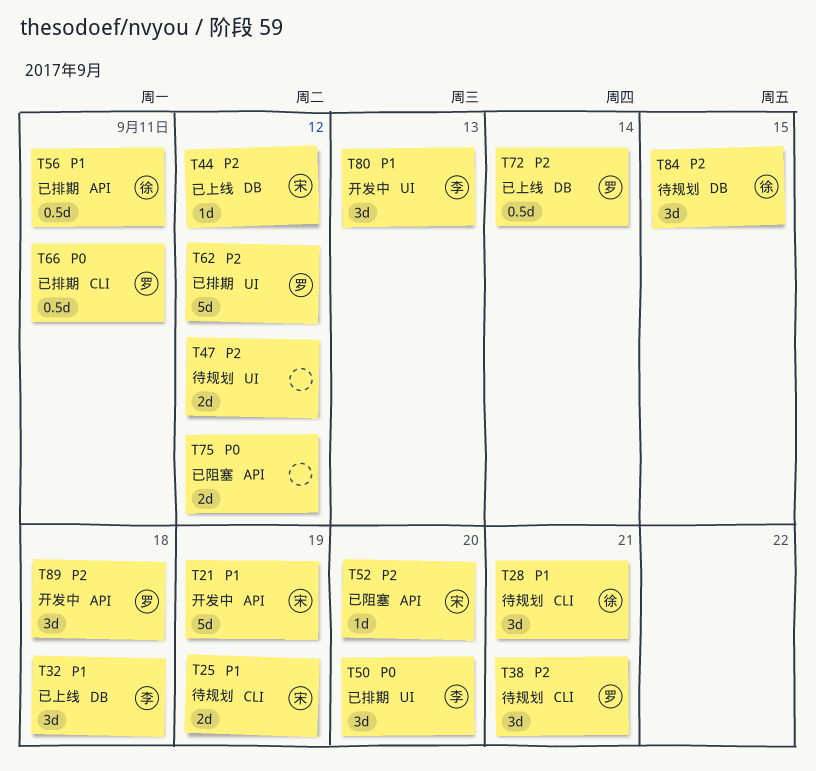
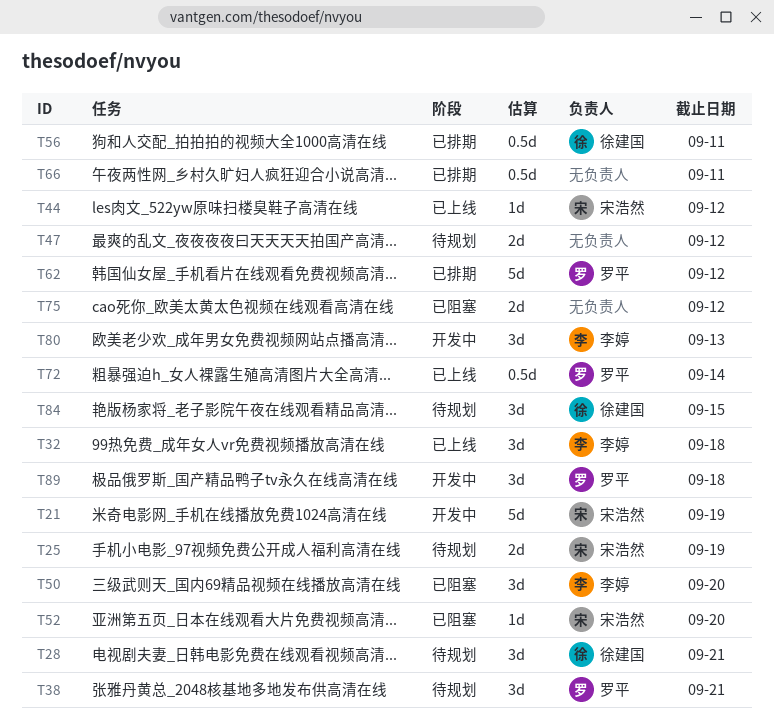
T50, status: 已排期 -> 已阻塞
T66, owner: 罗平 -> none

